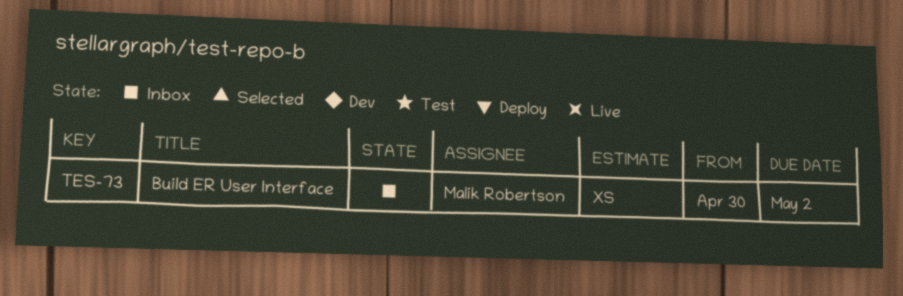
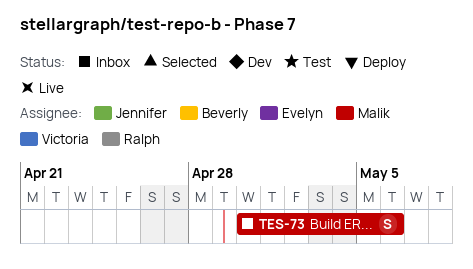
TES-73, estimate: XS -> S
TES-73, due: May 2 -> May 6

